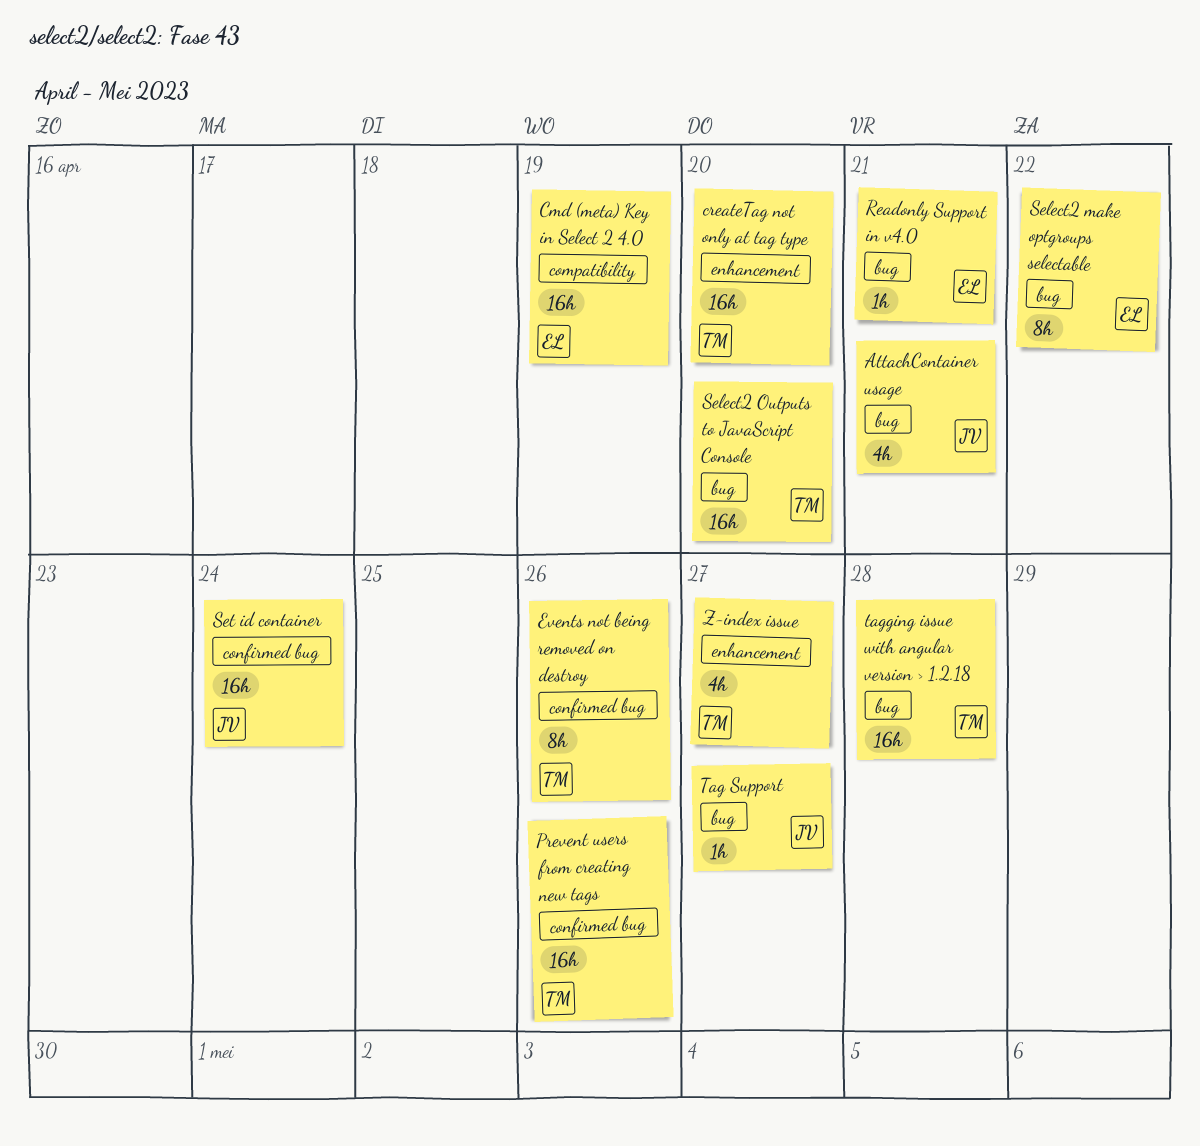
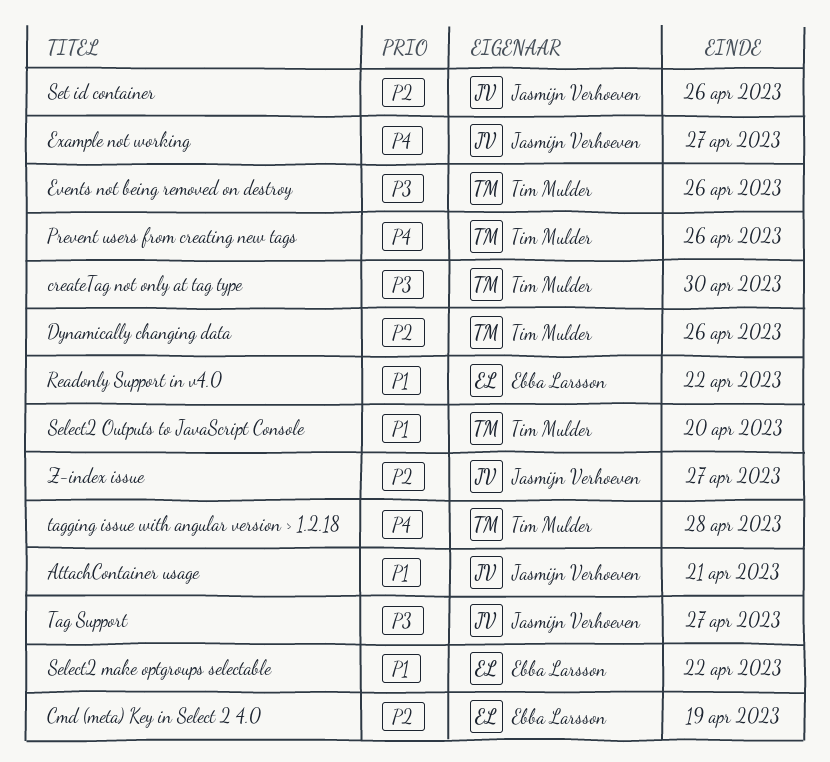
createTag not only at tag type, due: Apr 20 -> Apr 30
Dynamically changing data: none -> present
Example not working: none -> present
Readonly Support in v4.0, due: Apr 21 -> Apr 22
Set id container, due: Apr 24 -> Apr 26
Z-index issue, owner: Tim Mulder -> Jasmijn Verhoeven

